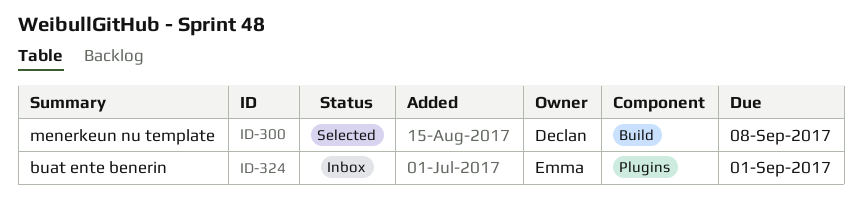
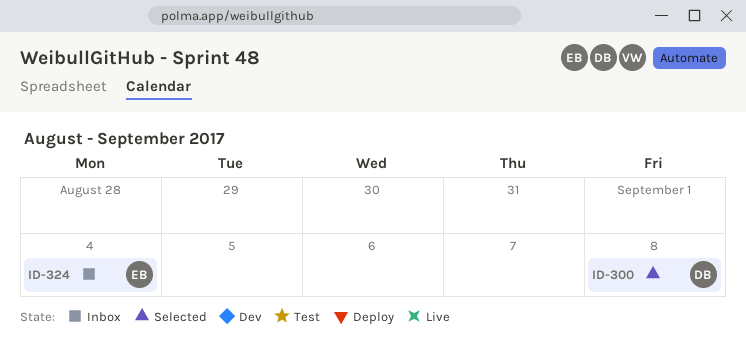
ID-324, due: Sep 1 -> Sep 4

